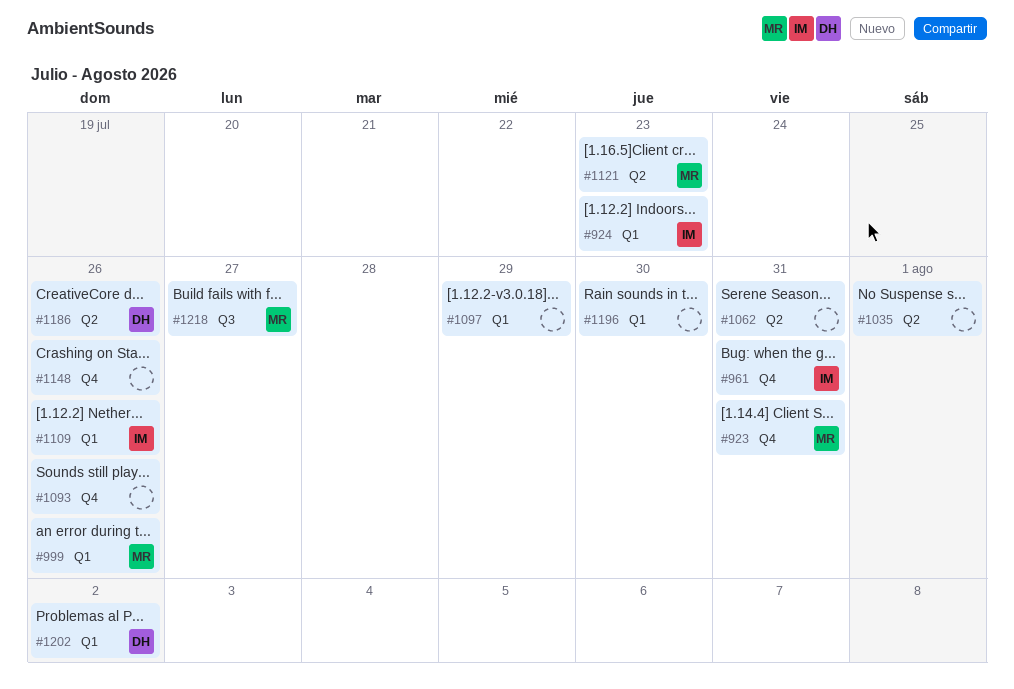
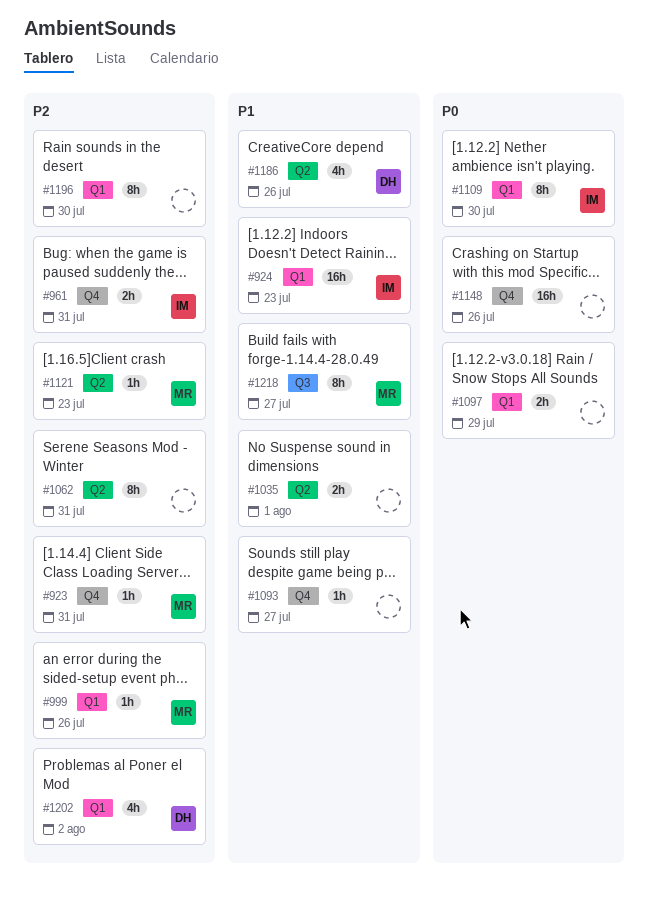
#1093, due: Jul 26 -> Jul 27
#1109, due: Jul 26 -> Jul 30

